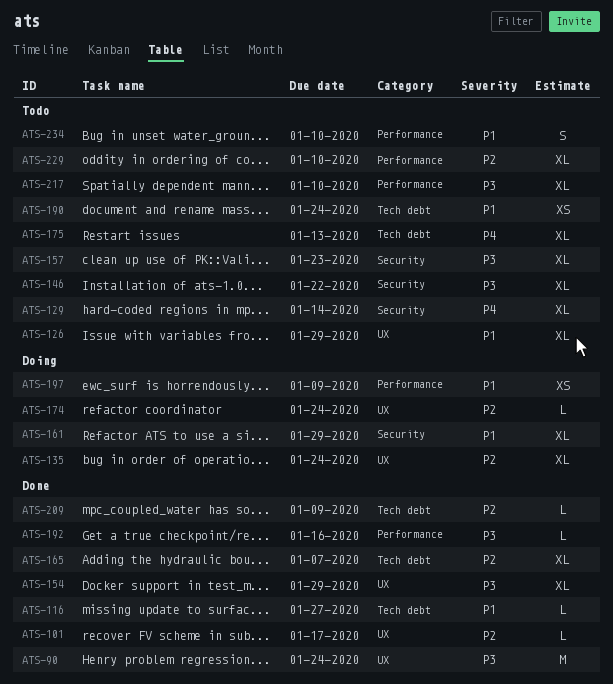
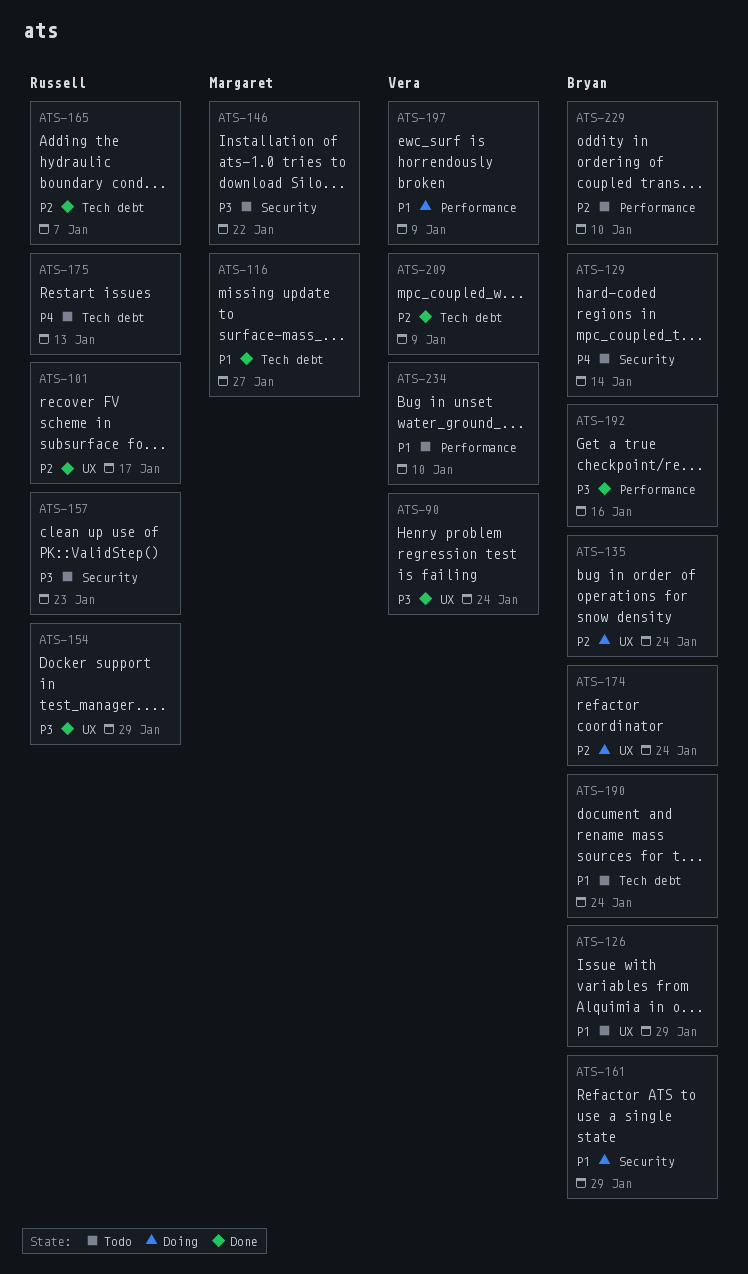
ATS-217: present -> none

